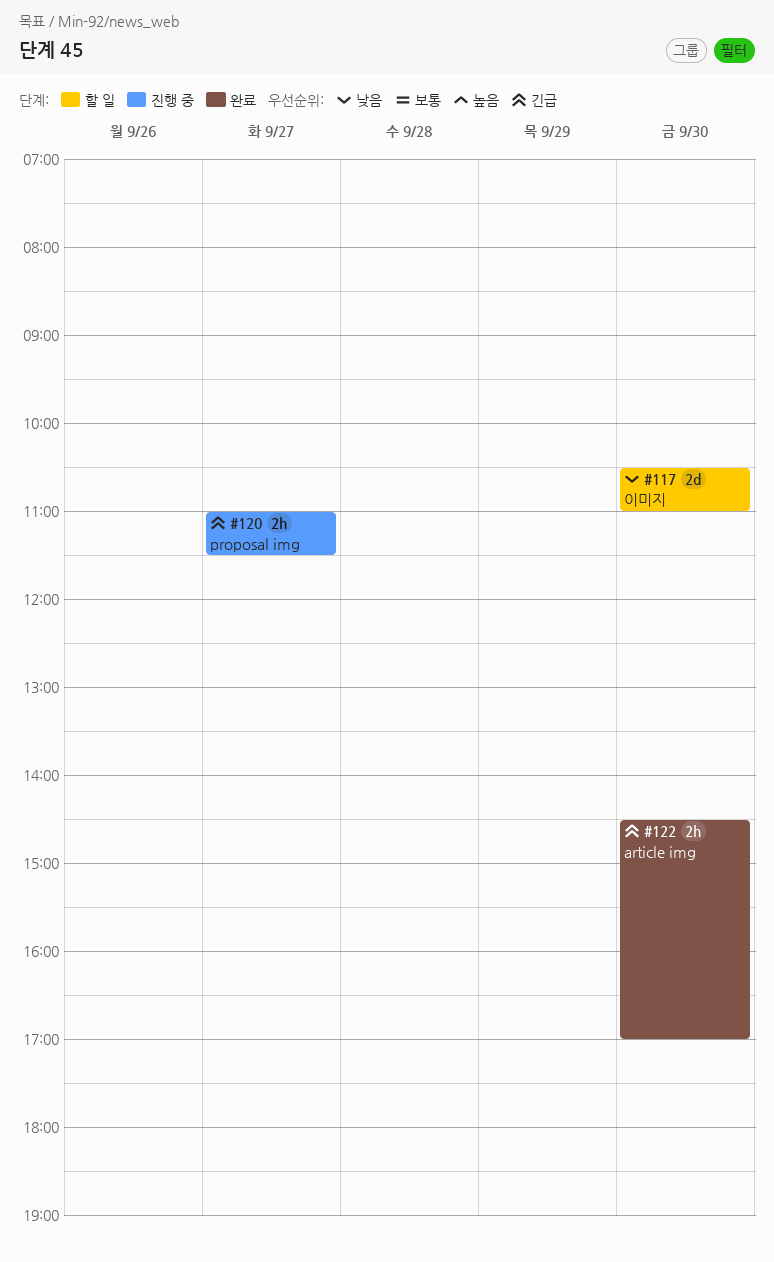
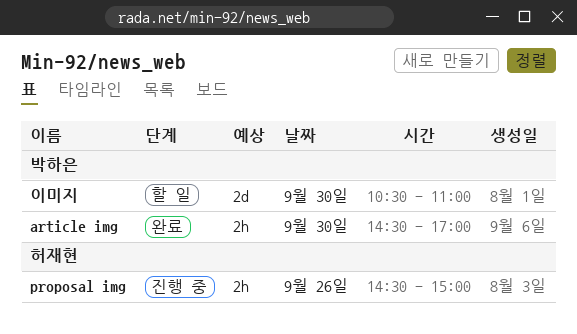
proposal img, day: Sep 27 -> Sep 26
proposal img, begins: 11:00 -> 14:30
proposal img, ends: 11:30 -> 15:00

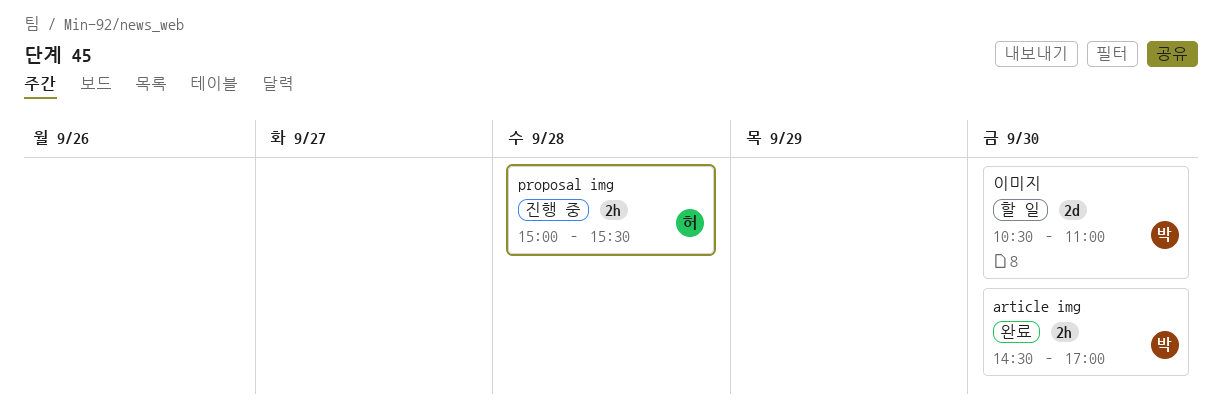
proposal img, day: Sep 26 -> Sep 28
proposal img, begins: 14:30 -> 15:00
proposal img, ends: 15:00 -> 15:30

